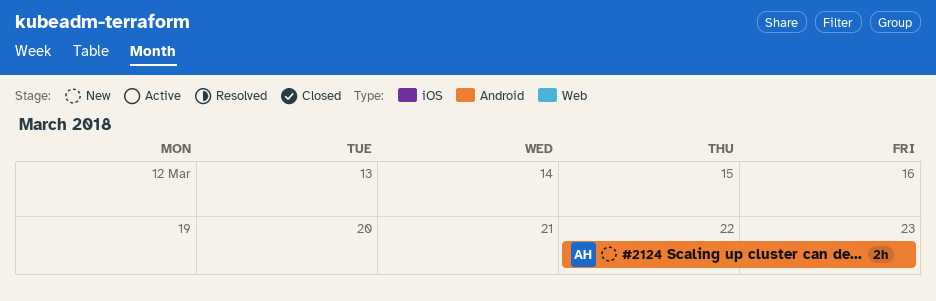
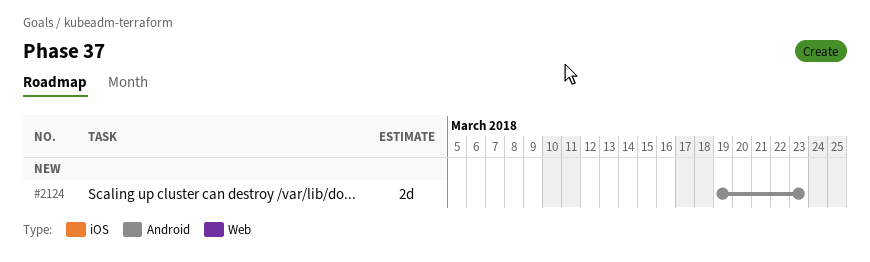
#2124, estimate: 2h -> 2d
#2124, start: Mar 22 -> Mar 19

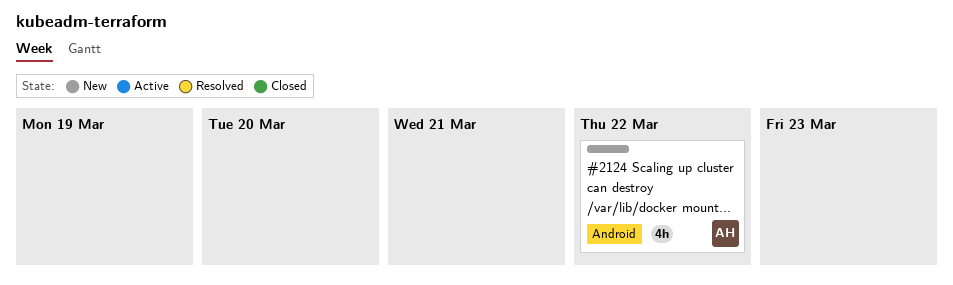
#2124, estimate: 2d -> 4h
#2124, due: Mar 23 -> Mar 22

